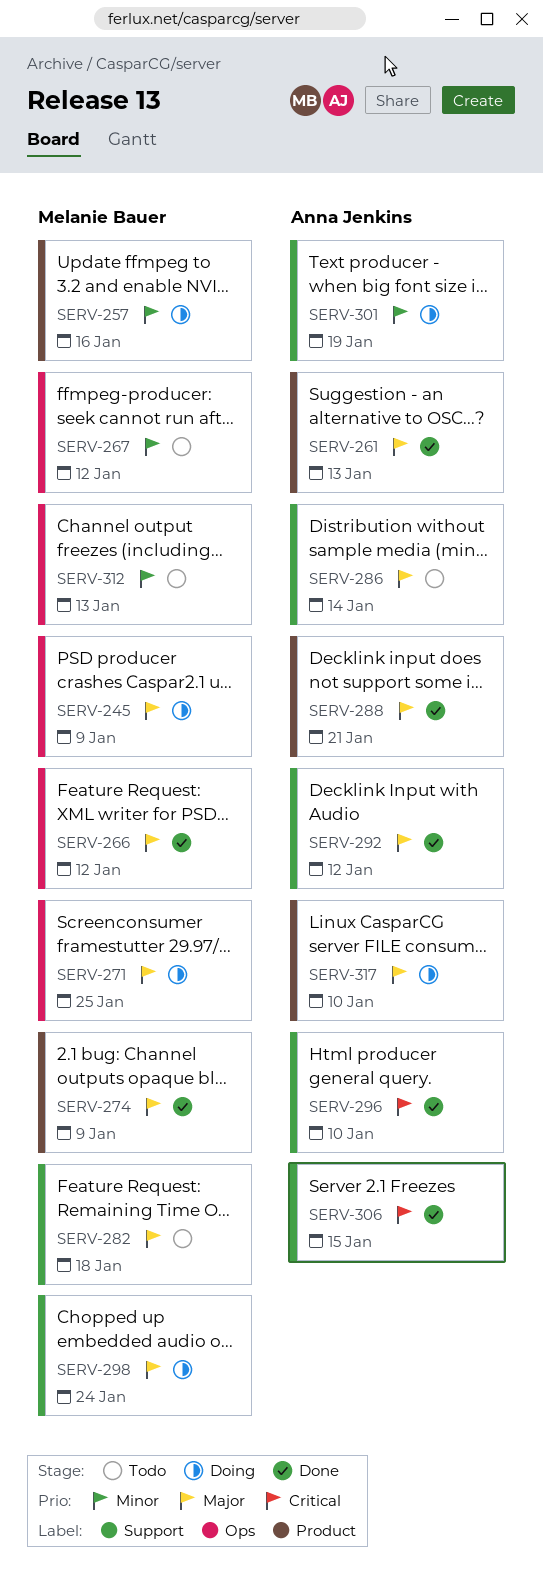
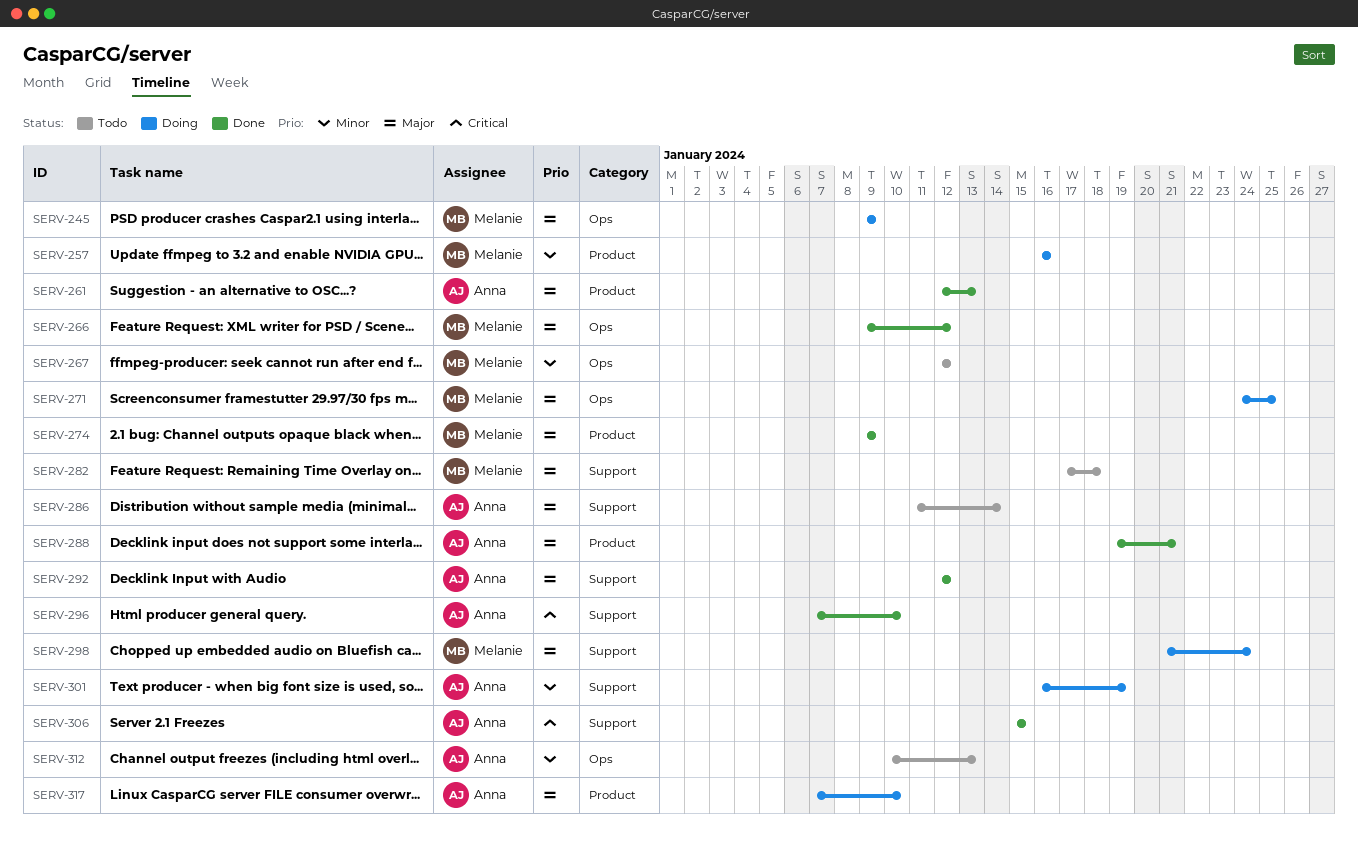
SERV-312, owner: Melanie Bauer -> Anna Jenkins

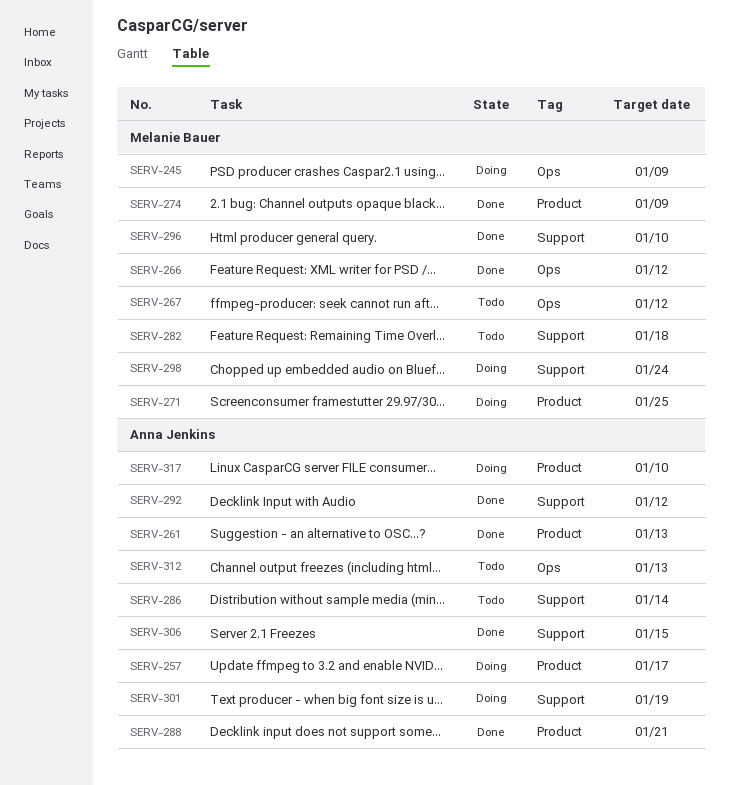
SERV-257, owner: Melanie Bauer -> Anna Jenkins
SERV-257, due: Jan 16 -> Jan 17
SERV-271, label: Ops -> Product
SERV-296, owner: Anna Jenkins -> Melanie Bauer

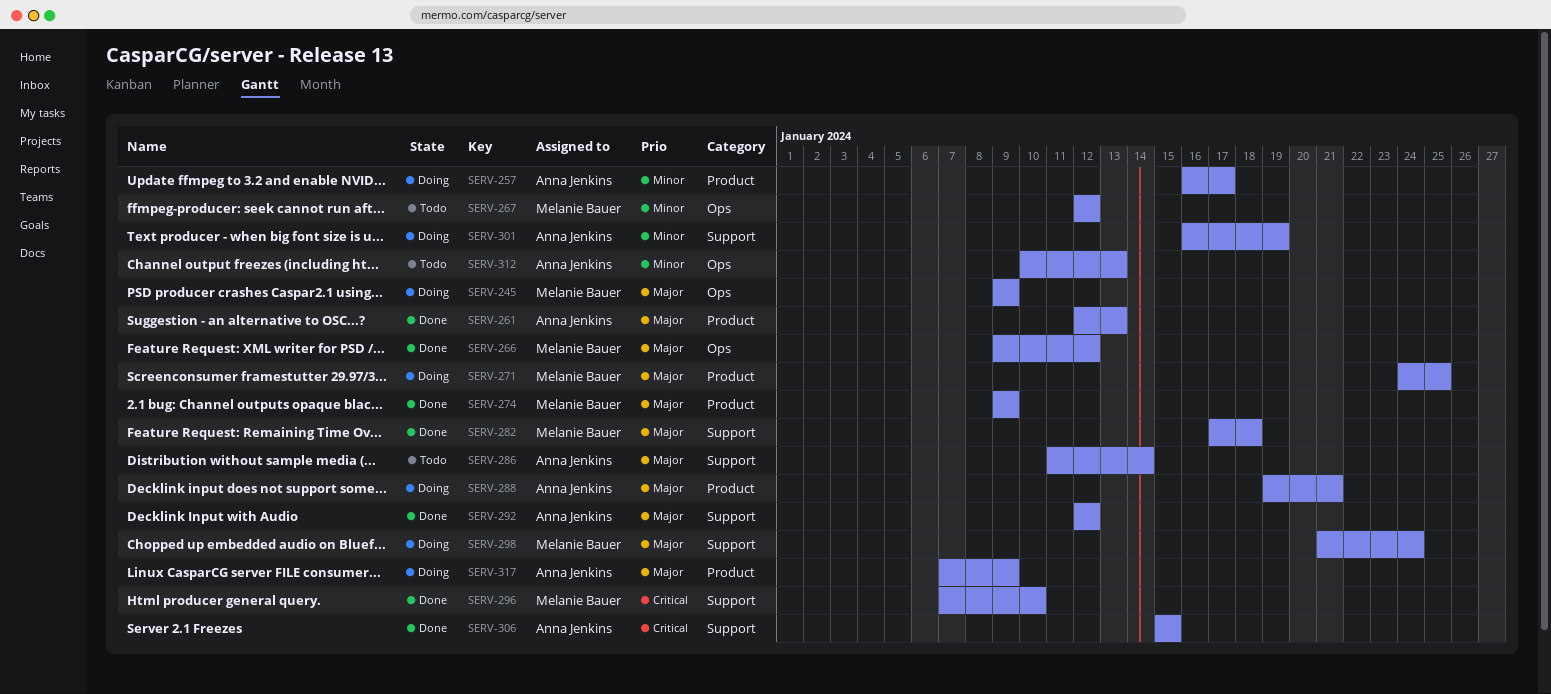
SERV-282, status: Todo -> Done
SERV-288, status: Done -> Doing
SERV-317, due: Jan 10 -> Jan 9

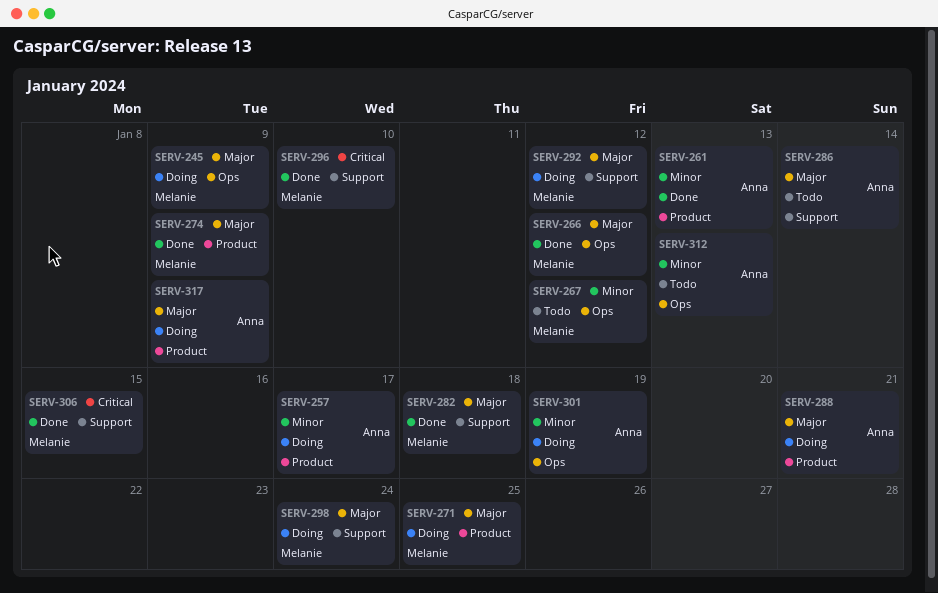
SERV-261, priority: Major -> Minor
SERV-292, status: Done -> Doing
SERV-292, owner: Anna Jenkins -> Melanie Bauer
SERV-301, label: Support -> Ops
SERV-306, owner: Anna Jenkins -> Melanie Bauer

